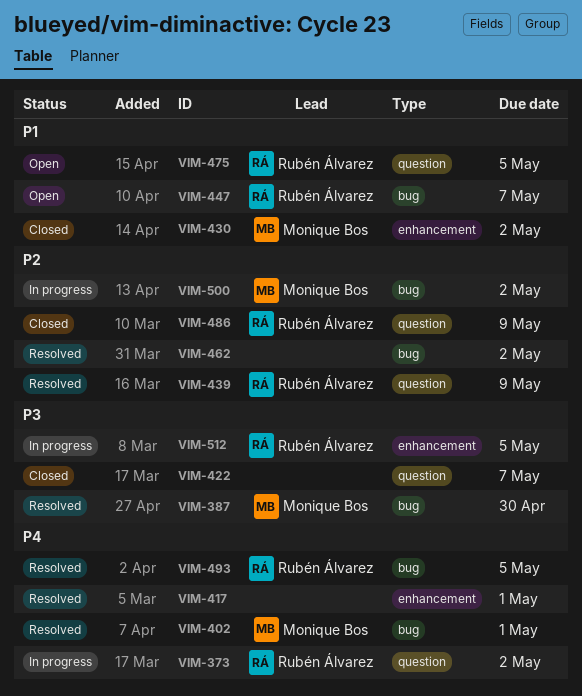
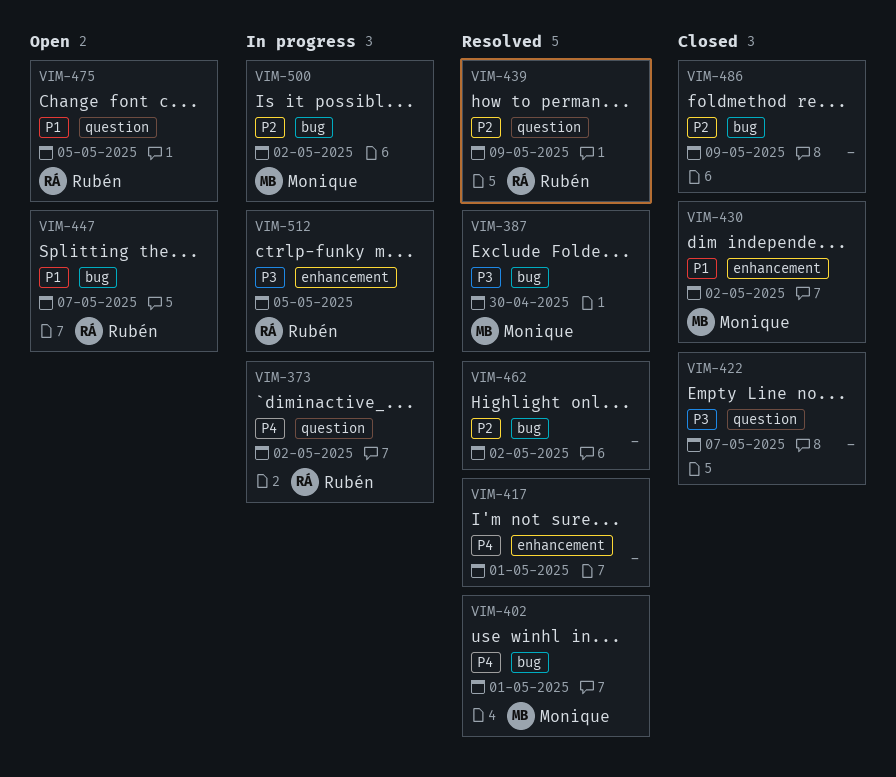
VIM-486, owner: Rubén Álvarez -> none
VIM-486, label: question -> bug
VIM-493: present -> none

